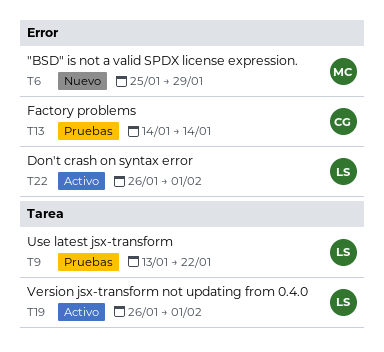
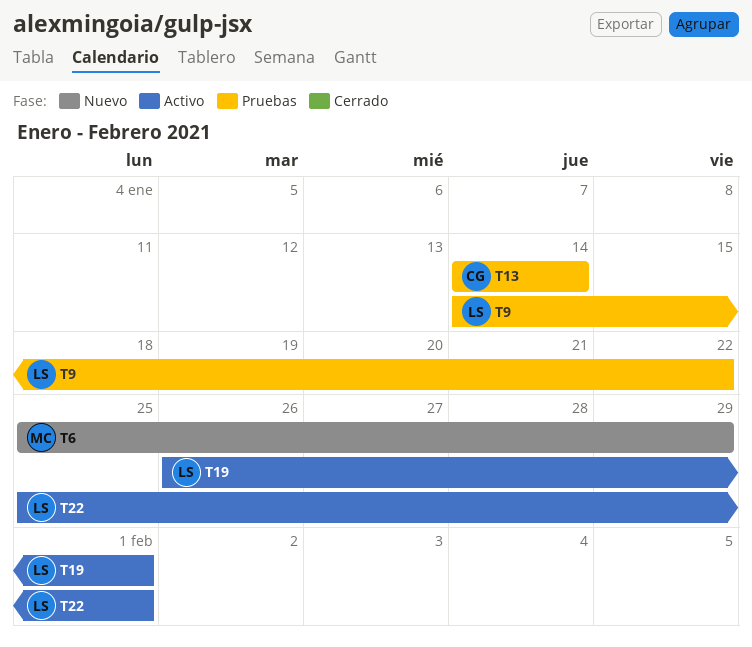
T9, start: Jan 13 -> Jan 14
T22, start: Jan 26 -> Jan 25

